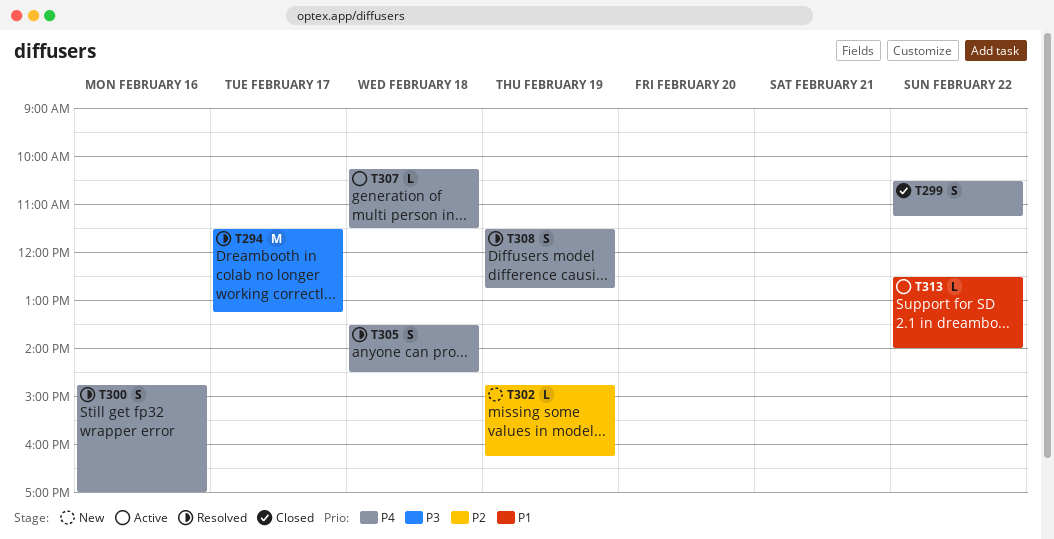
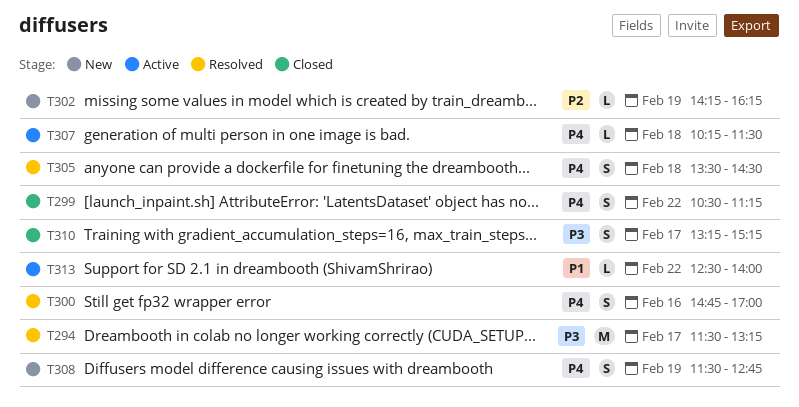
T302, begins: 14:45 -> 14:15
T308, status: Resolved -> New
T310: none -> present

